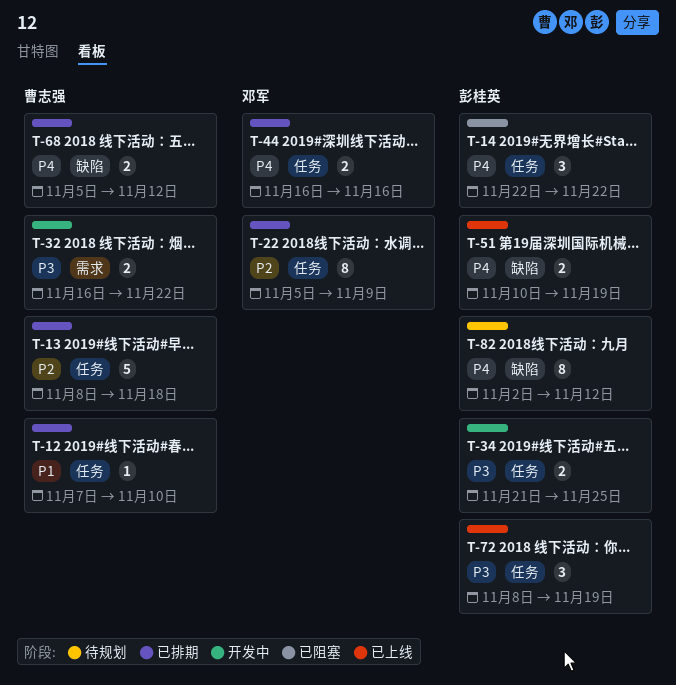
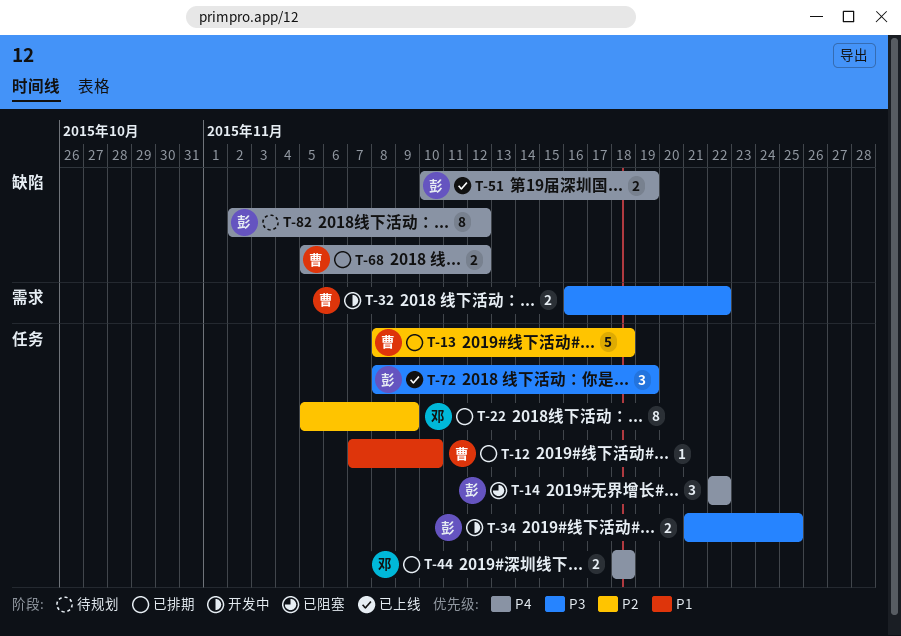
T-44, start: Nov 16 -> Nov 18
T-44, due: Nov 16 -> Nov 18

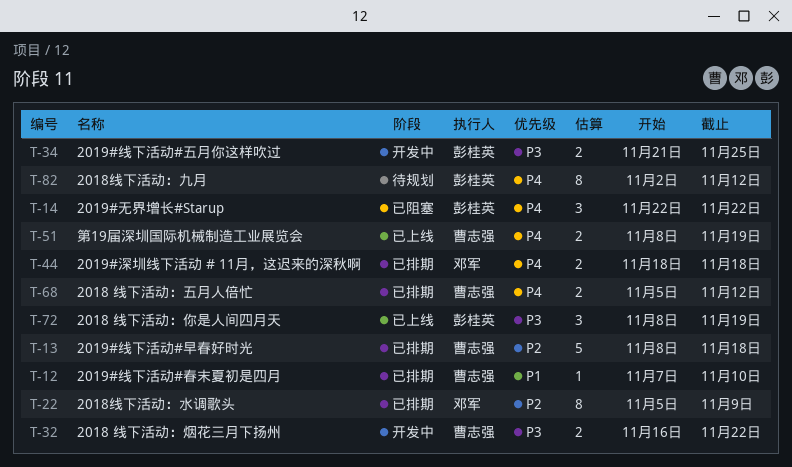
T-51, owner: 彭桂英 -> 曹志强
T-51, start: Nov 10 -> Nov 8

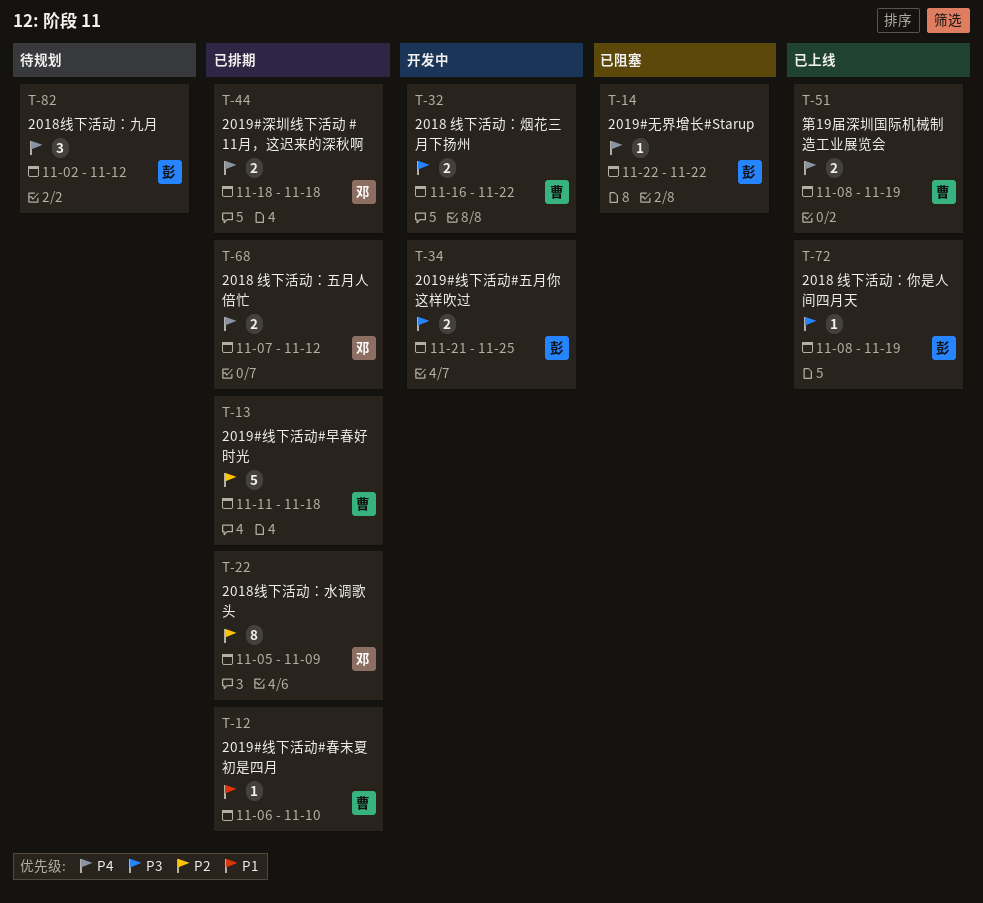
T-12, start: Nov 7 -> Nov 6
T-13, start: Nov 8 -> Nov 11
T-14, estimate: 3 -> 1
T-68, owner: 曹志强 -> 邓军
T-68, start: Nov 5 -> Nov 7
T-72, estimate: 3 -> 1
T-82, estimate: 8 -> 3

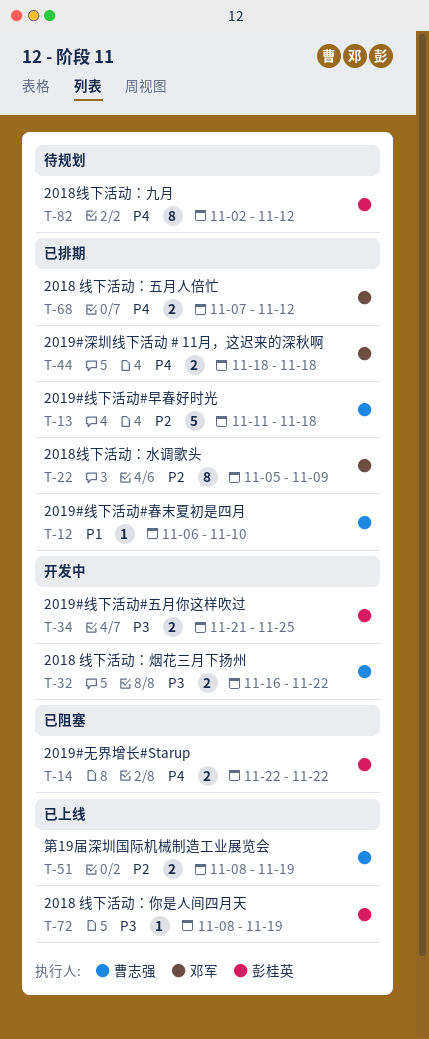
T-14, estimate: 1 -> 2
T-51, priority: P4 -> P2
T-82, estimate: 3 -> 8

